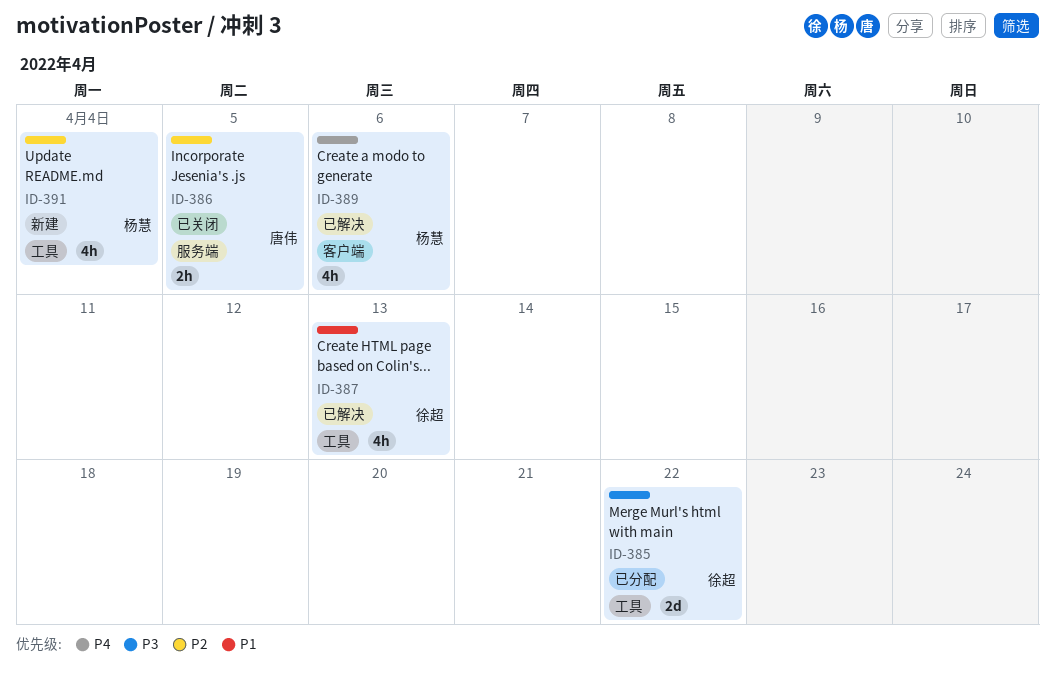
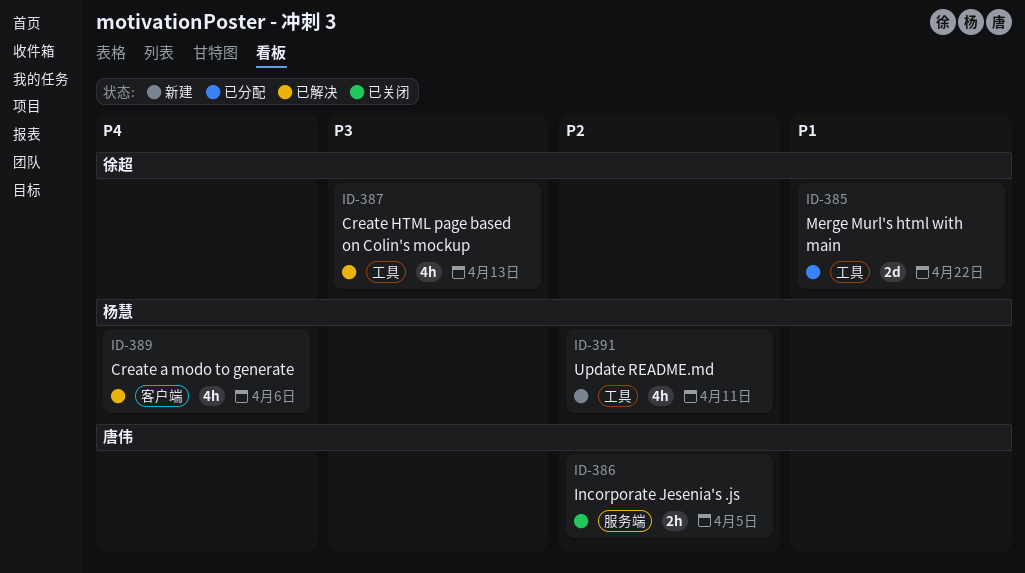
ID-385, priority: P3 -> P1
ID-387, priority: P1 -> P3
ID-391, due: Apr 4 -> Apr 11

